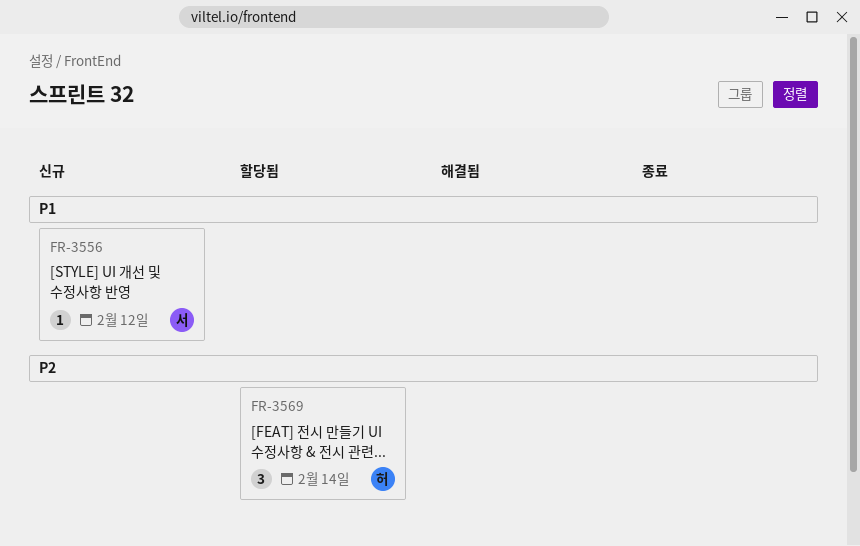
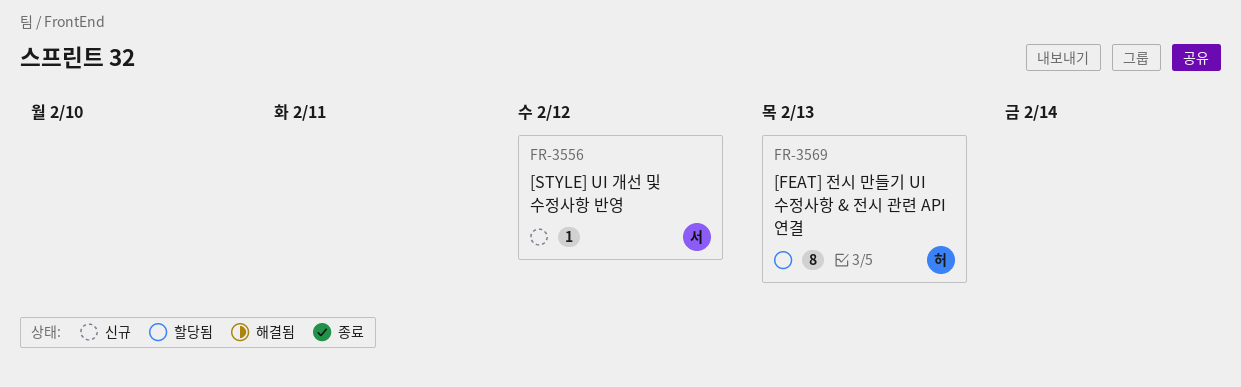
FR-3569, estimate: 3 -> 8
FR-3569, due: Feb 14 -> Feb 13

